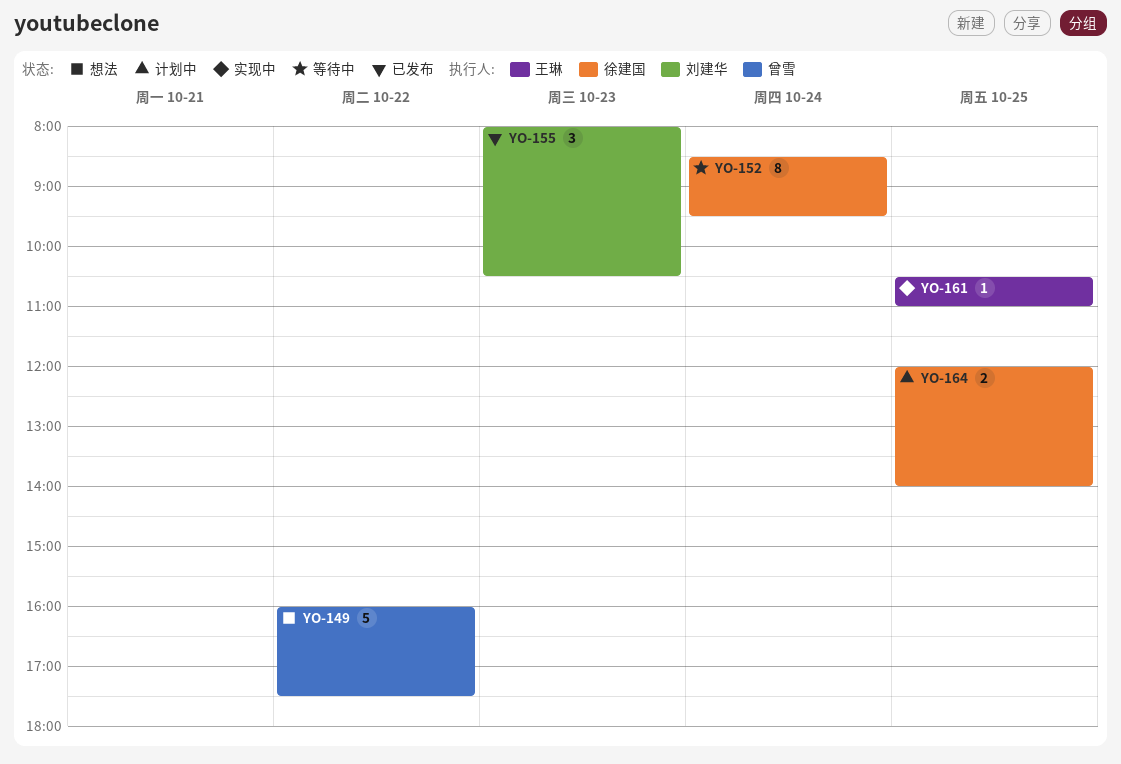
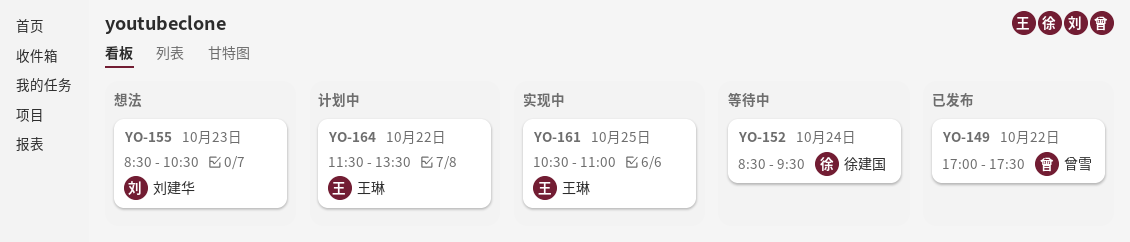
YO-149, status: 想法 -> 已发布
YO-149, begins: 16:00 -> 17:00
YO-155, status: 已发布 -> 想法
YO-155, begins: 08:00 -> 08:30
YO-164, owner: 徐建国 -> 王琳
YO-164, day: Oct 25 -> Oct 22
YO-164, begins: 12:00 -> 11:30
YO-164, ends: 14:00 -> 13:30

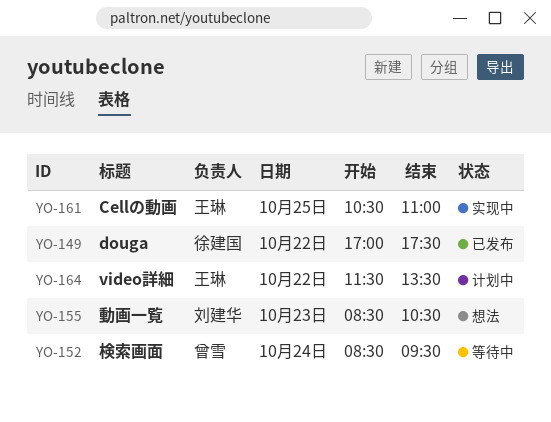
YO-149, owner: 曾雪 -> 徐建国
YO-152, owner: 徐建国 -> 曾雪

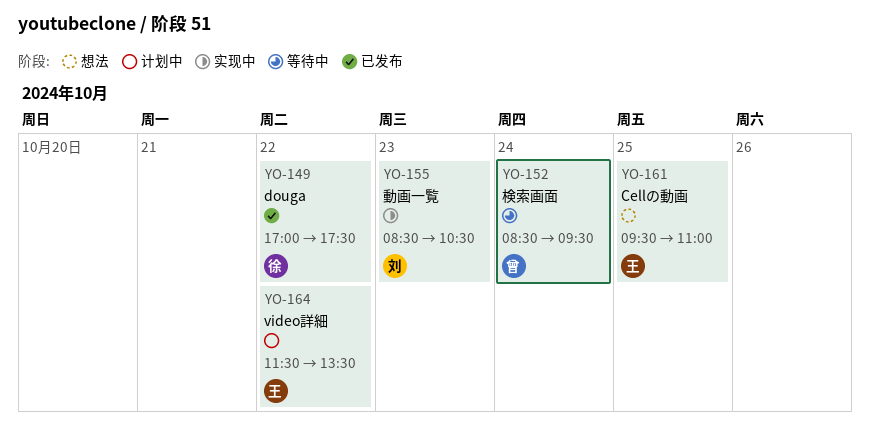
YO-155, status: 想法 -> 实现中
YO-161, status: 实现中 -> 想法
YO-161, begins: 10:30 -> 09:30

